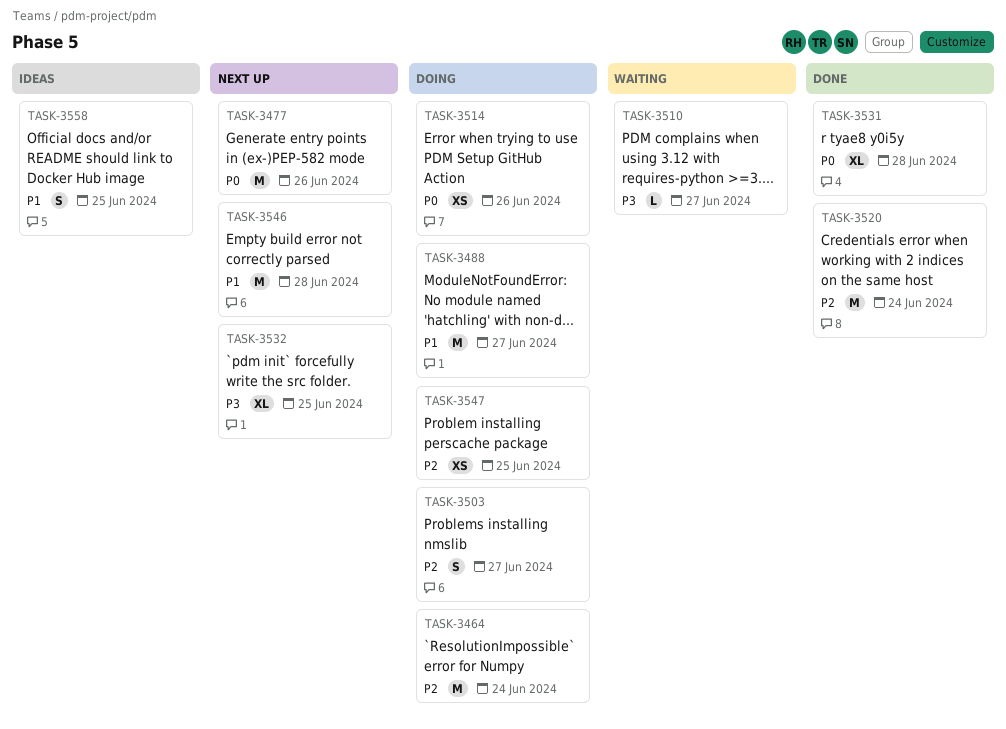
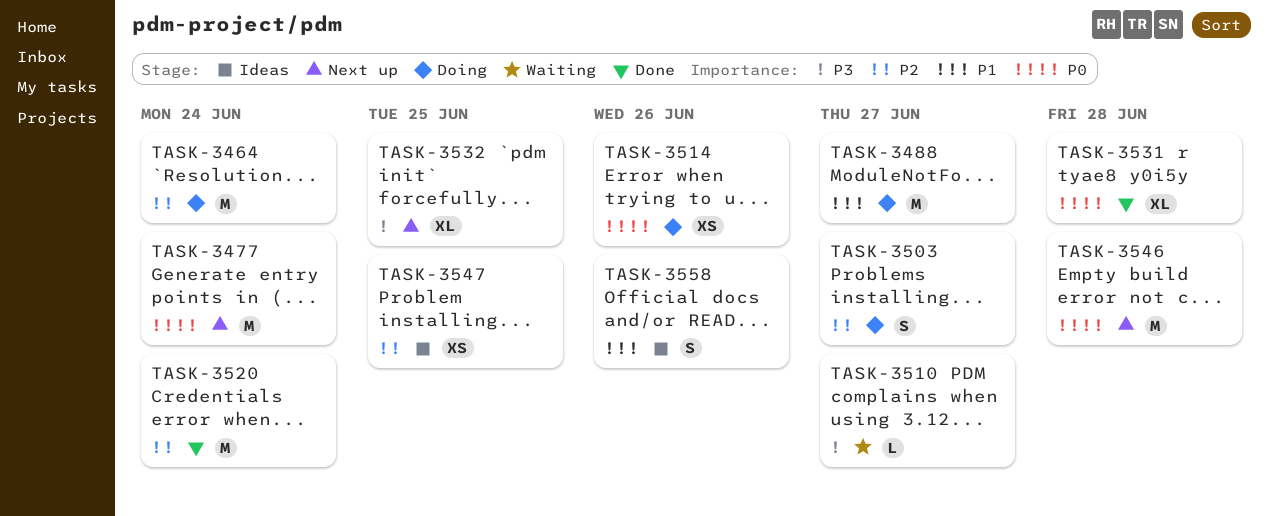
TASK-3477, due: Jun 26 -> Jun 24
TASK-3546, priority: P1 -> P0
TASK-3547, status: Doing -> Ideas
TASK-3558, due: Jun 25 -> Jun 26

